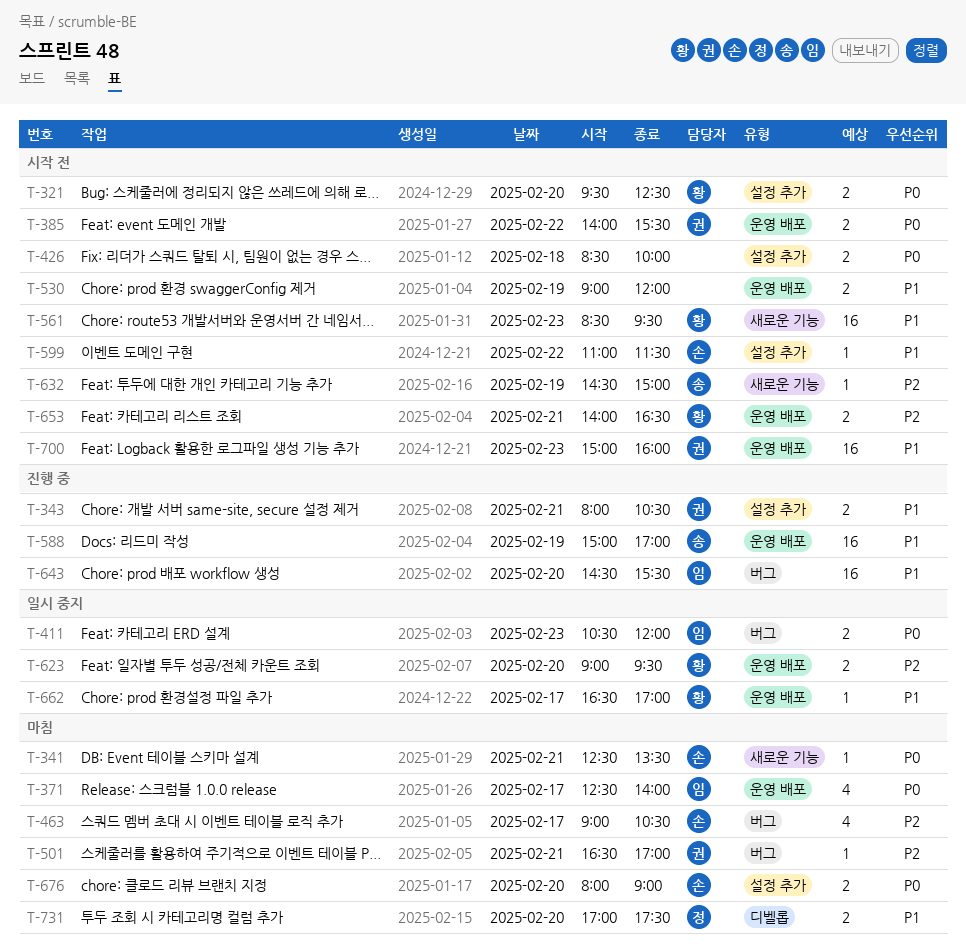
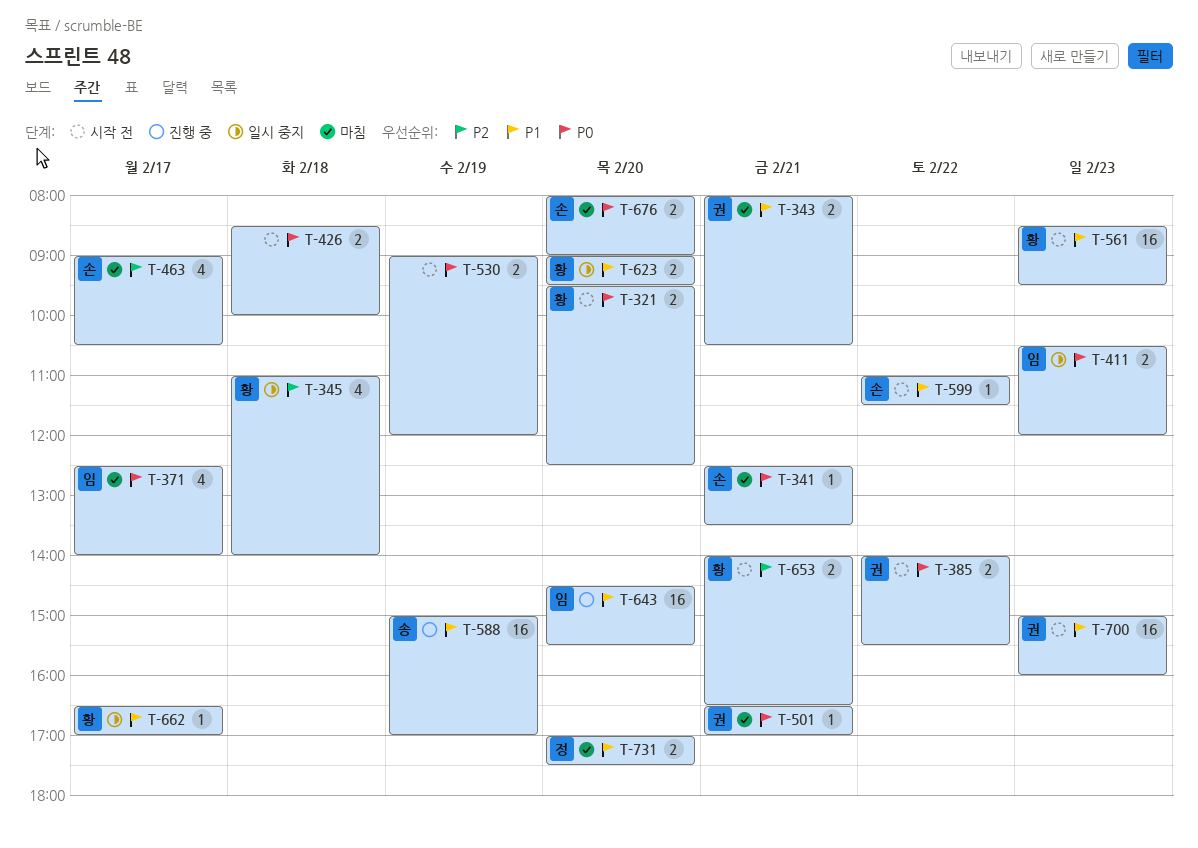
T-343, status: 진행 중 -> 마침
T-345: none -> present
T-501, priority: P2 -> P0
T-530, priority: P1 -> P0
T-623, priority: P2 -> P1
T-632: present -> none

